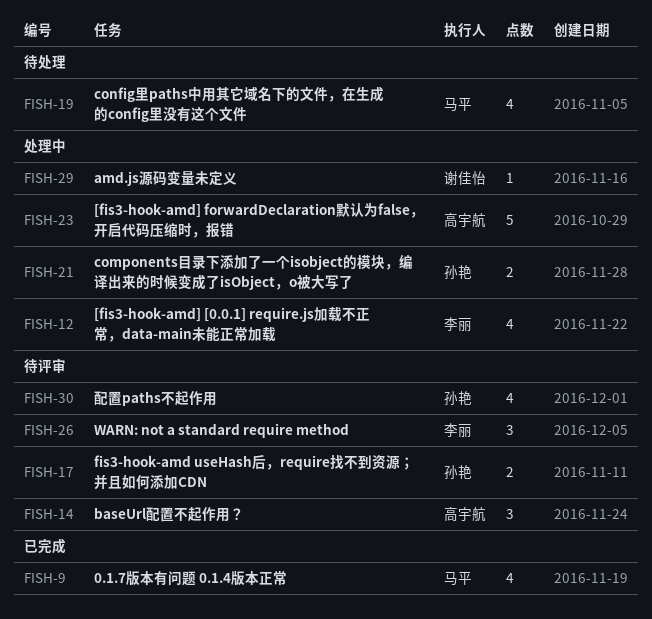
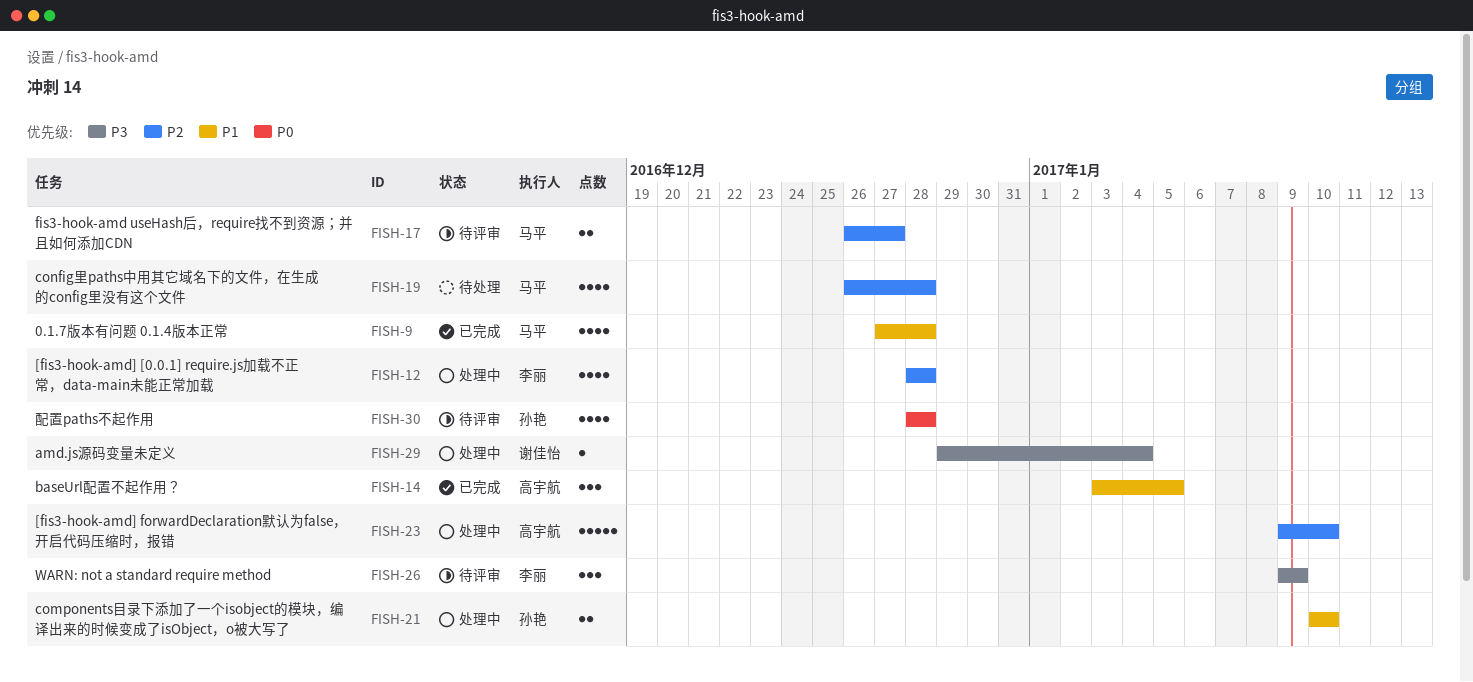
FISH-14, status: 待评审 -> 已完成
FISH-17, owner: 孙艳 -> 马平

